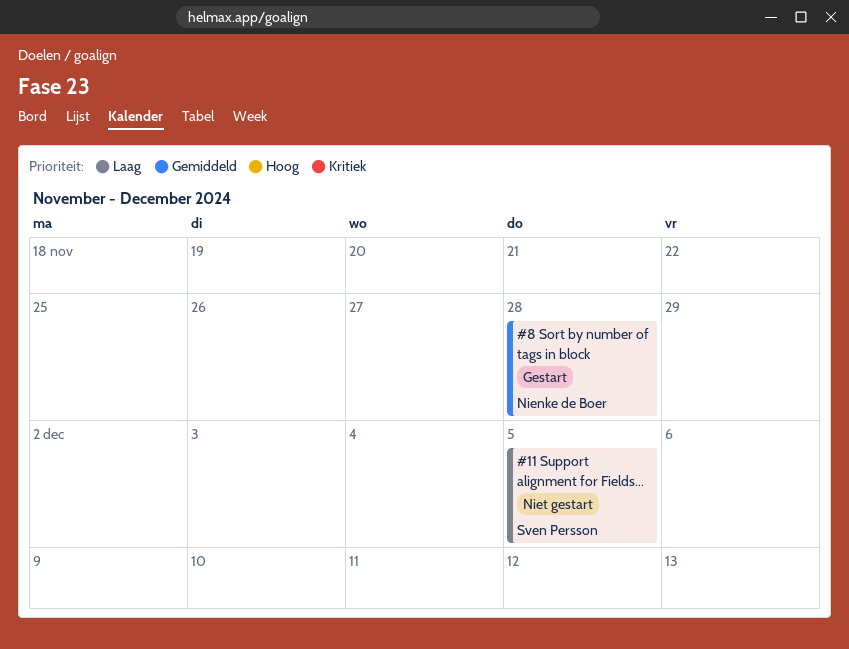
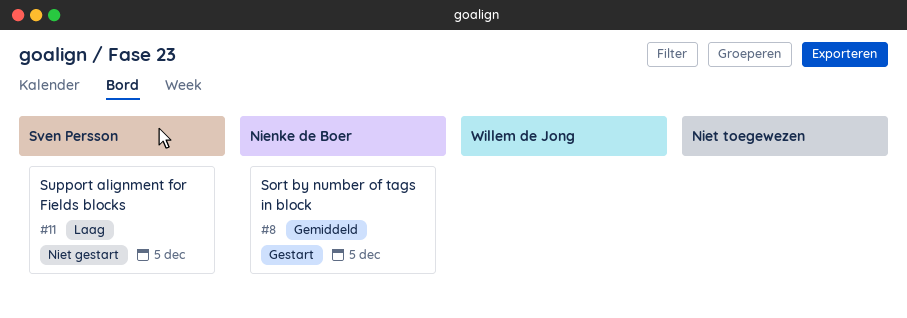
#8, due: Nov 28 -> Dec 5

